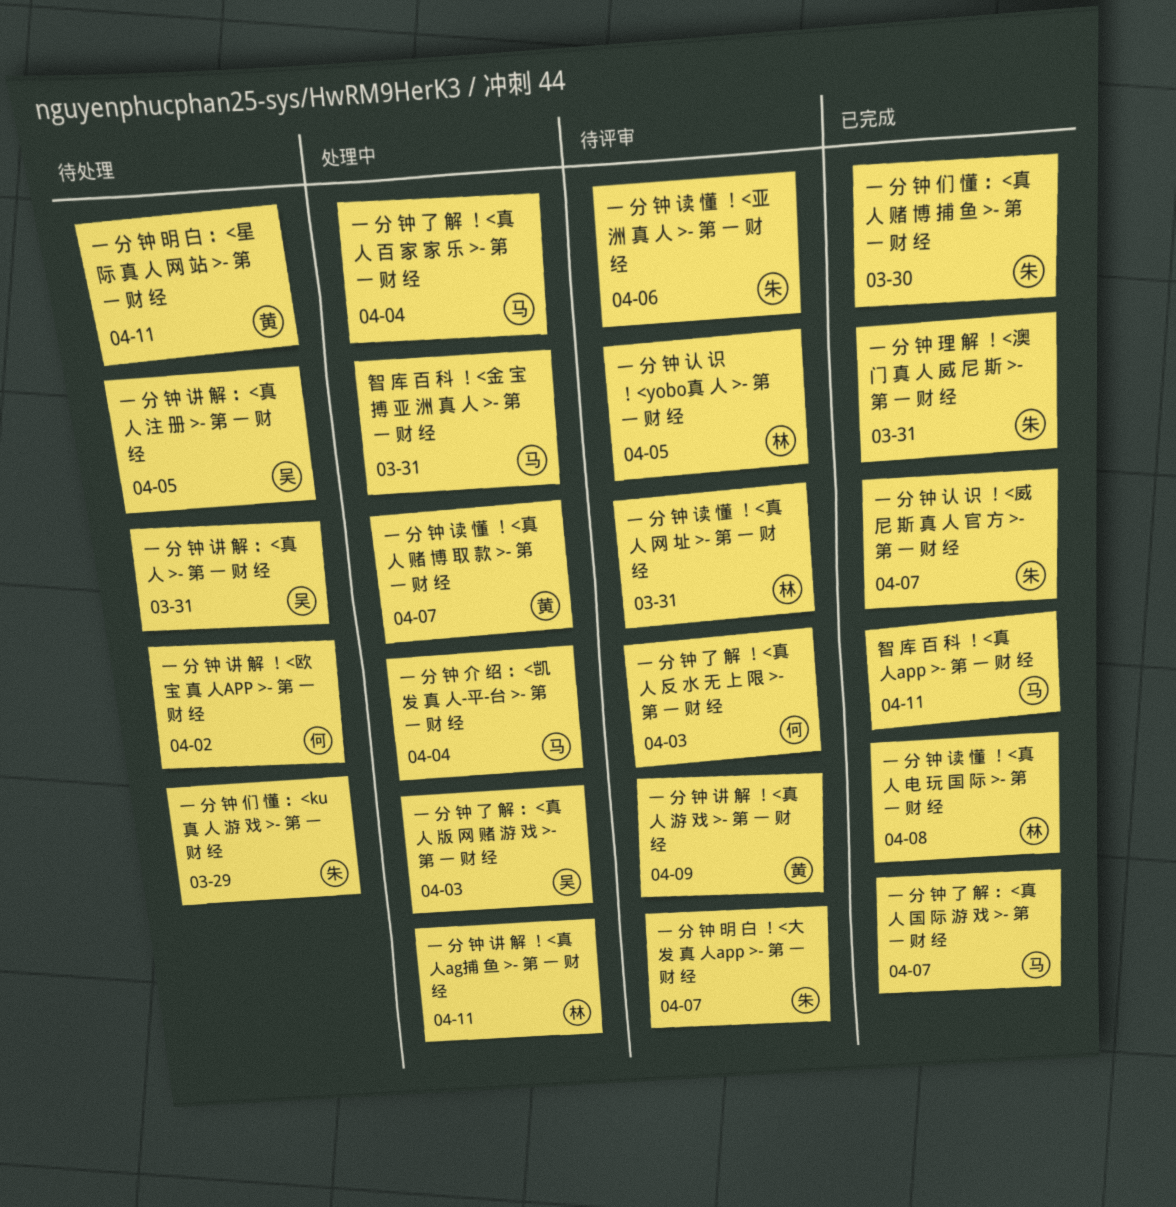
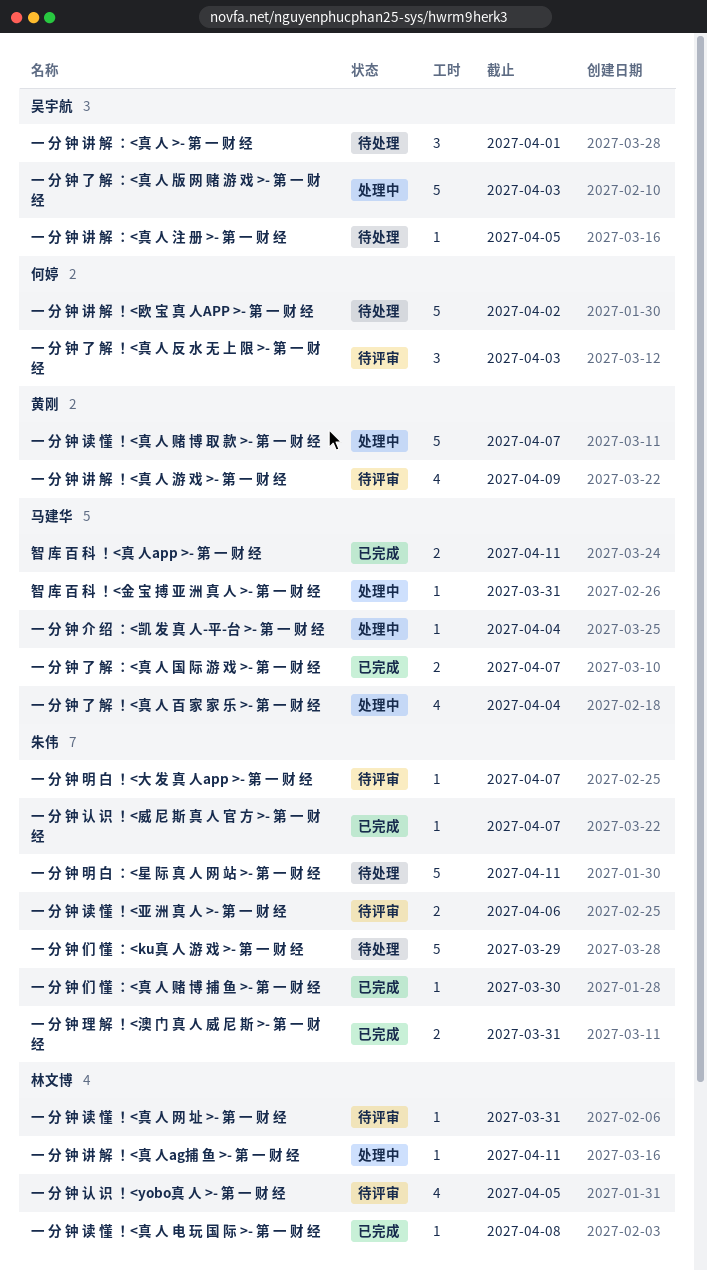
一 分 钟 明 白 ：<星 际 真 人 网 站 >- 第 一 财 经, owner: 黄刚 -> 朱伟
一 分 钟 讲 解 ：<真 人 >- 第 一 财 经, due: Mar 31 -> Apr 1

